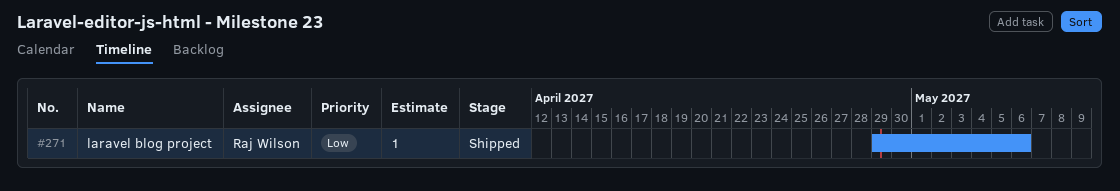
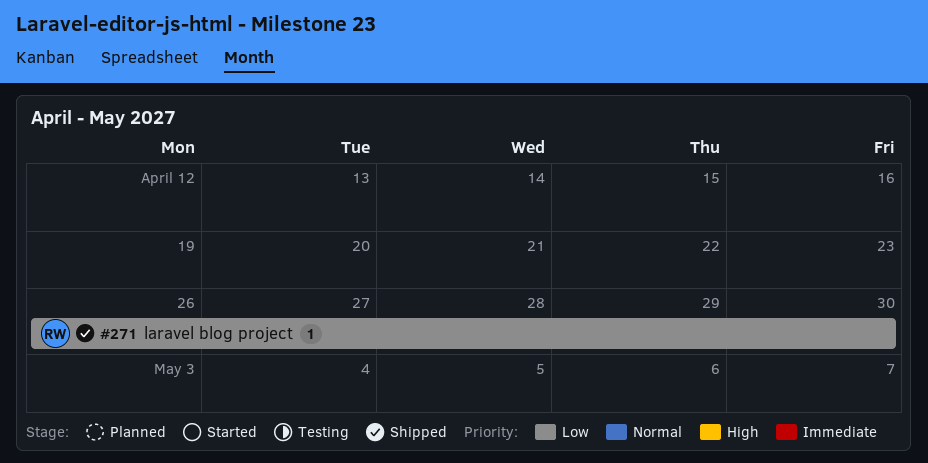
#271, start: Apr 29 -> Apr 26
#271, due: May 6 -> Apr 30

